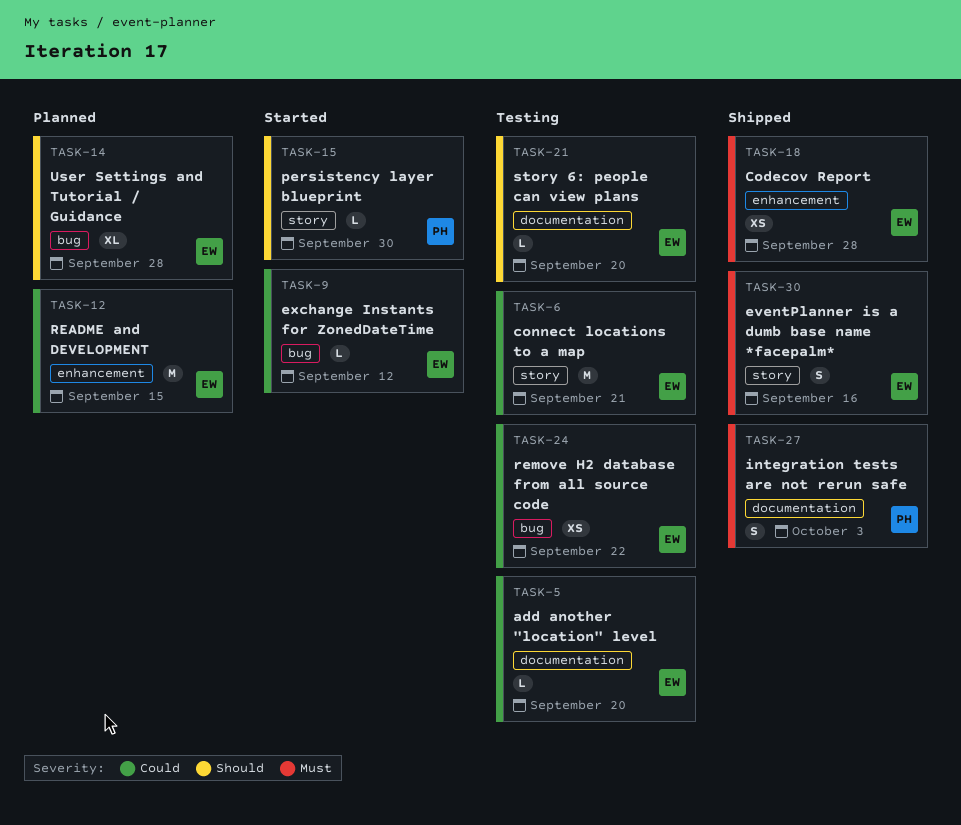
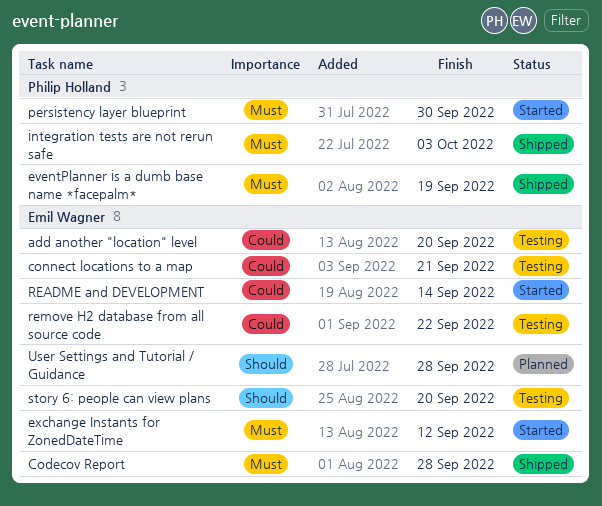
eventPlanner is a dumb base name *facepalm*, owner: Emil Wagner -> Philip Holland
eventPlanner is a dumb base name *facepalm*, due: Sep 16 -> Sep 19
exchange Instants for ZonedDateTime, priority: Could -> Must
persistency layer blueprint, priority: Should -> Must
README and DEVELOPMENT, status: Planned -> Started
README and DEVELOPMENT, due: Sep 15 -> Sep 14

